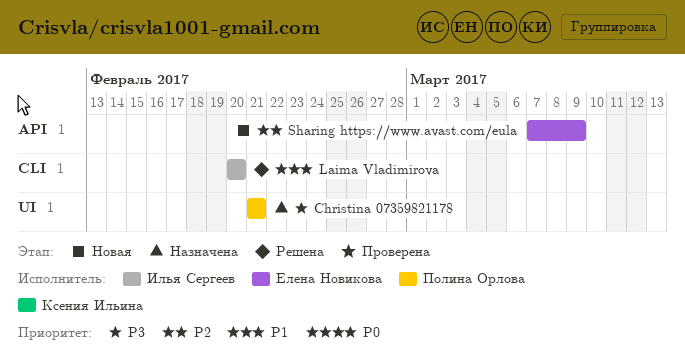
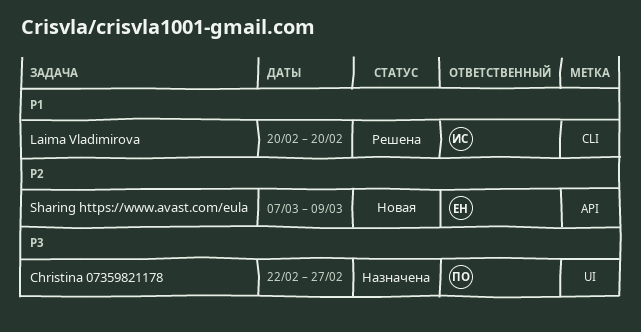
Christina 07359821178, start: Feb 21 -> Feb 22
Christina 07359821178, due: Feb 21 -> Feb 27

